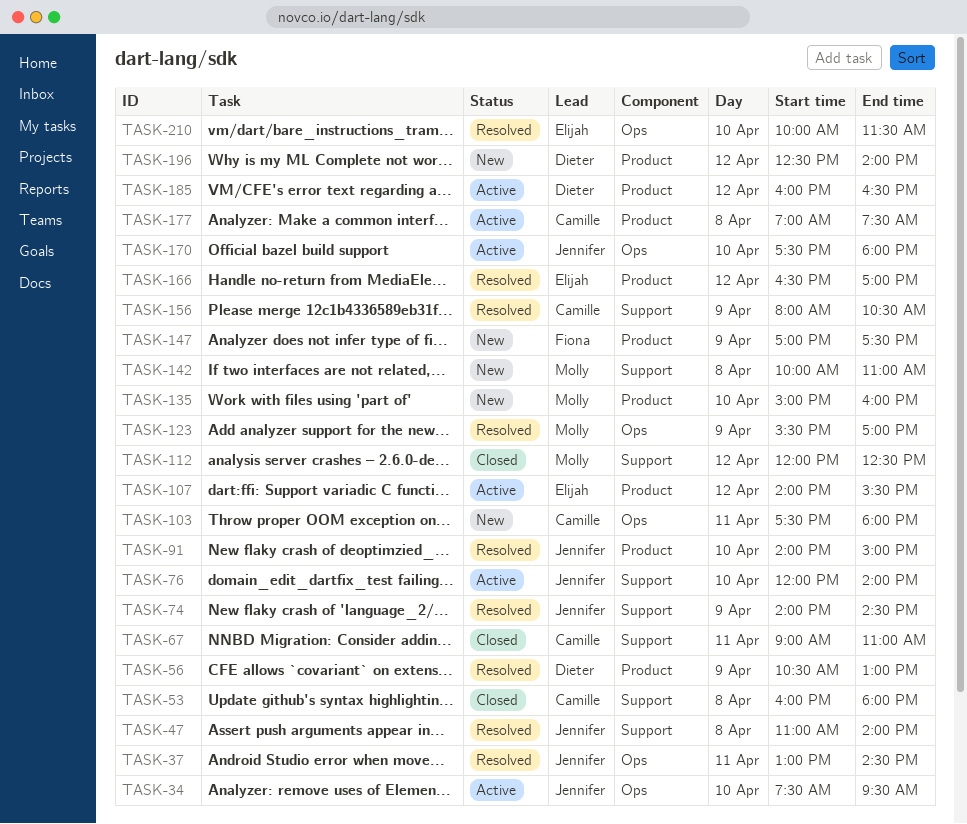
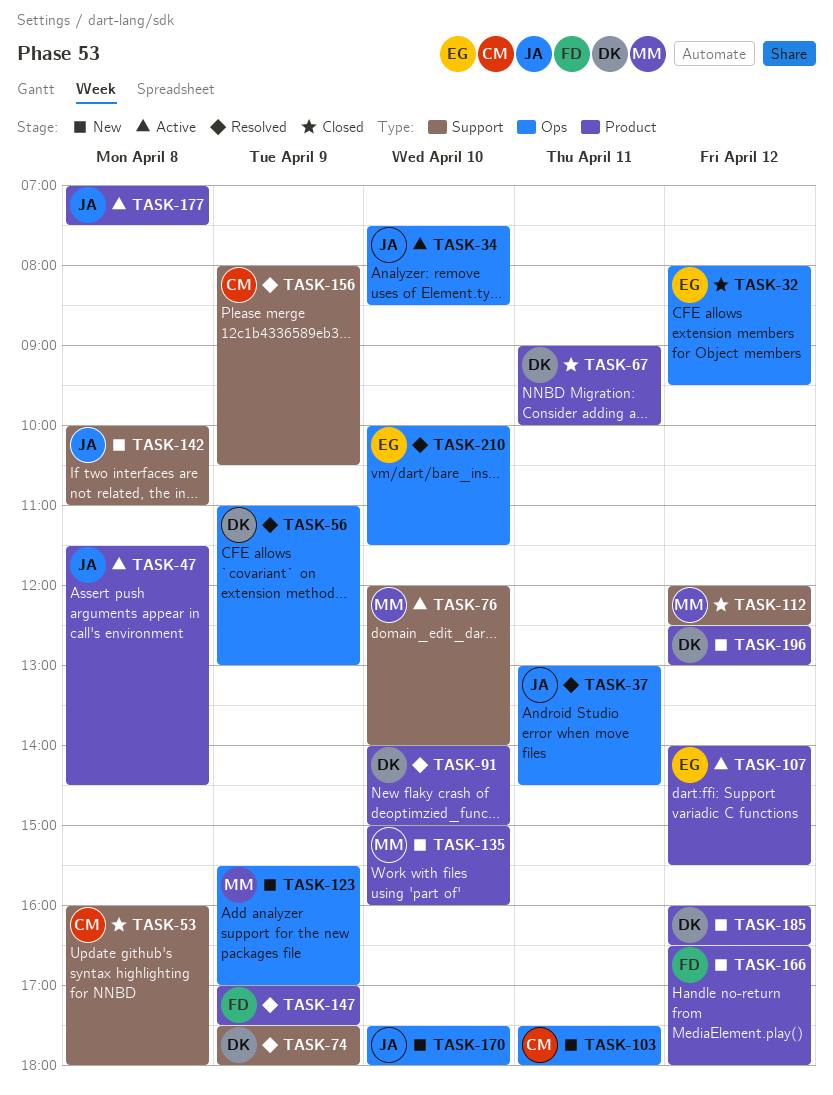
TASK-32: none -> present
TASK-34, ends: 09:30 -> 08:30
TASK-47, status: Resolved -> Active
TASK-47, label: Support -> Product
TASK-47, begins: 11:00 -> 11:30
TASK-47, ends: 14:00 -> 14:30
TASK-56, label: Product -> Ops
TASK-56, begins: 10:30 -> 11:00
TASK-67, owner: Camille -> Dieter
TASK-67, label: Support -> Product
TASK-67, ends: 11:00 -> 10:00
TASK-74, owner: Jennifer -> Dieter
TASK-74, begins: 14:00 -> 17:30
TASK-74, ends: 14:30 -> 18:00
TASK-76, owner: Jennifer -> Molly
TASK-91, owner: Jennifer -> Dieter
TASK-123, status: Resolved -> New
TASK-142, owner: Molly -> Jennifer
TASK-147, status: New -> Resolved
TASK-166, status: Resolved -> New
TASK-166, owner: Elijah -> Fiona
TASK-166, ends: 17:00 -> 18:00
TASK-170, status: Active -> New
TASK-177, owner: Camille -> Jennifer
TASK-185, status: Active -> New
TASK-196, ends: 14:00 -> 13:00

